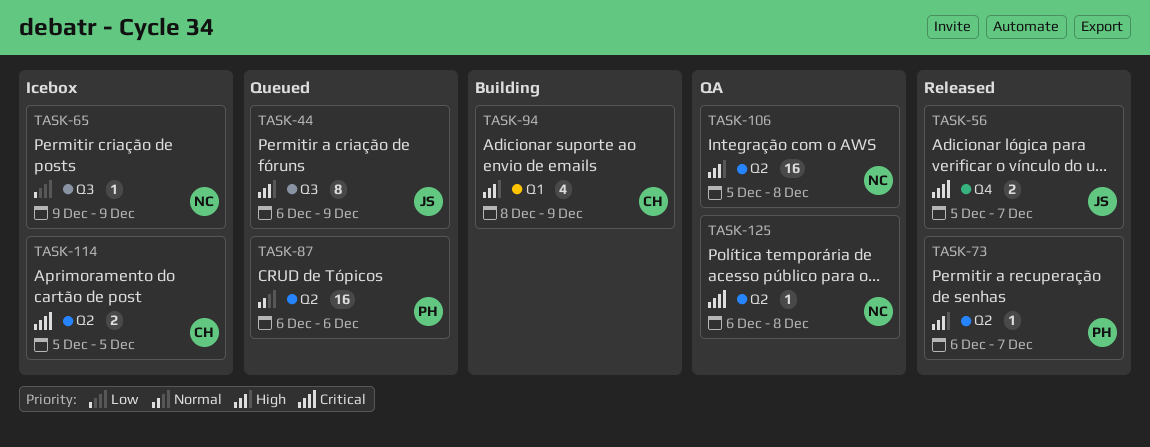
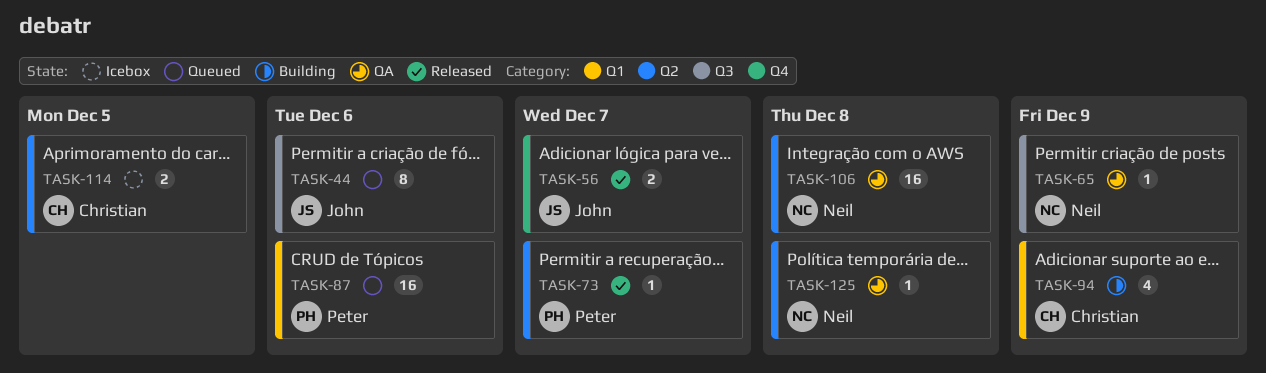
TASK-44, due: Dec 9 -> Dec 6
TASK-65, status: Icebox -> QA
TASK-87, label: Q2 -> Q1

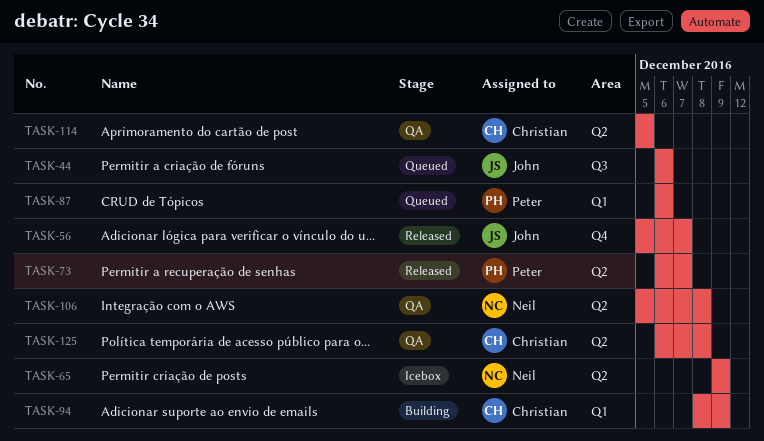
TASK-65, status: QA -> Icebox
TASK-65, label: Q3 -> Q2
TASK-114, status: Icebox -> QA
TASK-125, owner: Neil -> Christian

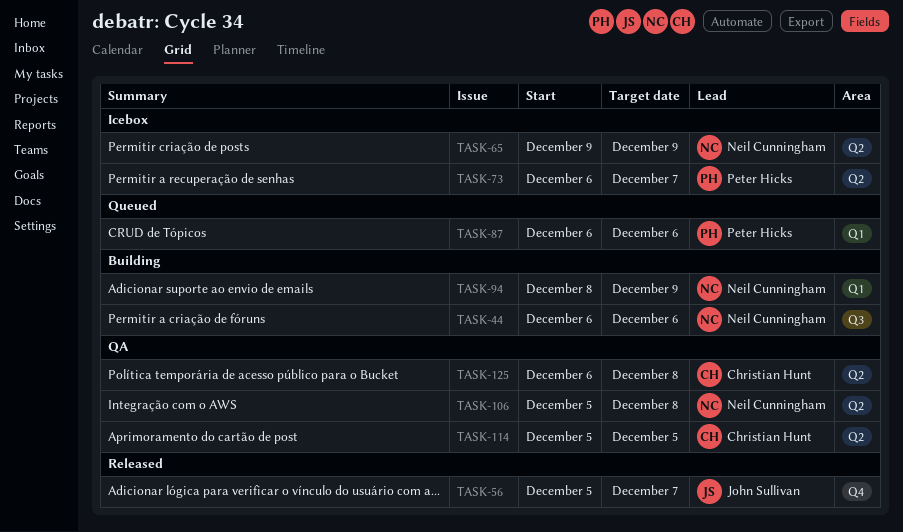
TASK-44, status: Queued -> Building
TASK-44, owner: John Sullivan -> Neil Cunningham
TASK-73, status: Released -> Icebox
TASK-94, owner: Christian Hunt -> Neil Cunningham

